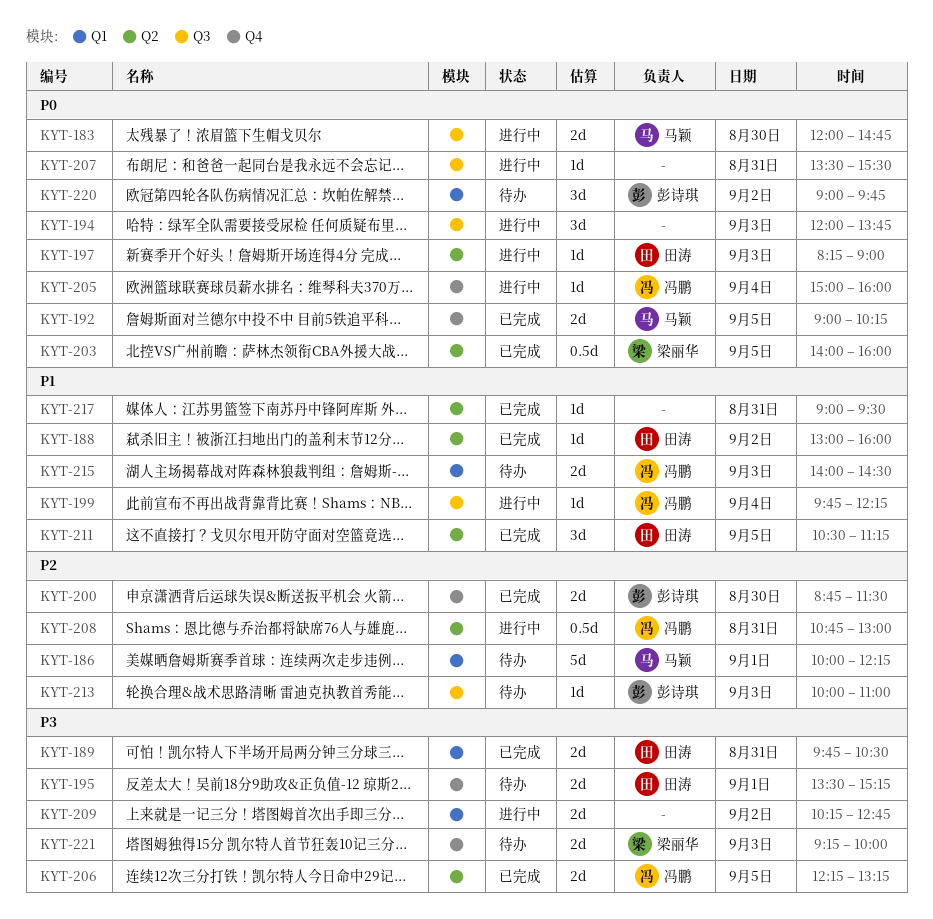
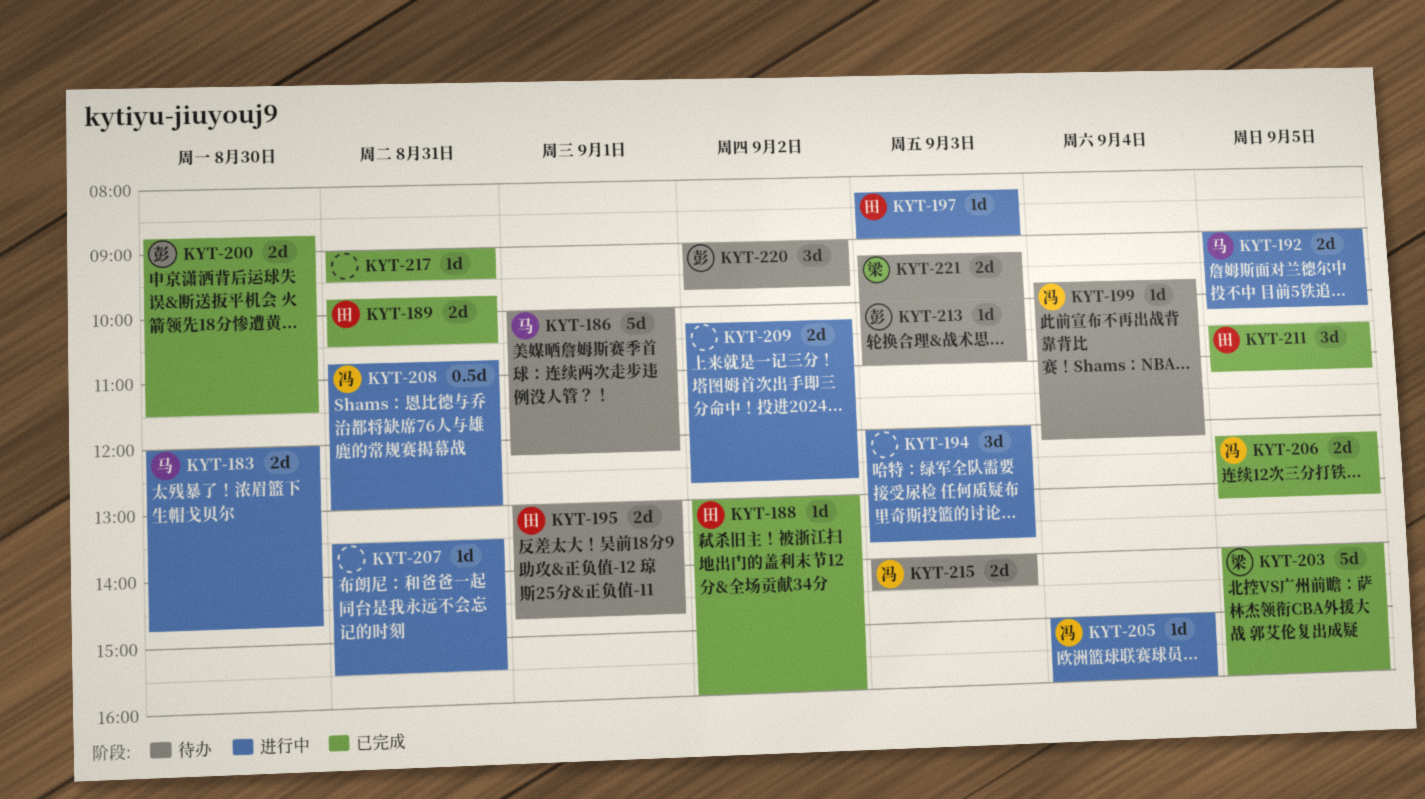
KYT-192, status: 已完成 -> 进行中
KYT-195, begins: 13:30 -> 13:00
KYT-195, ends: 15:15 -> 14:45
KYT-199, status: 进行中 -> 待办
KYT-203, estimate: 0.5d -> 5d

